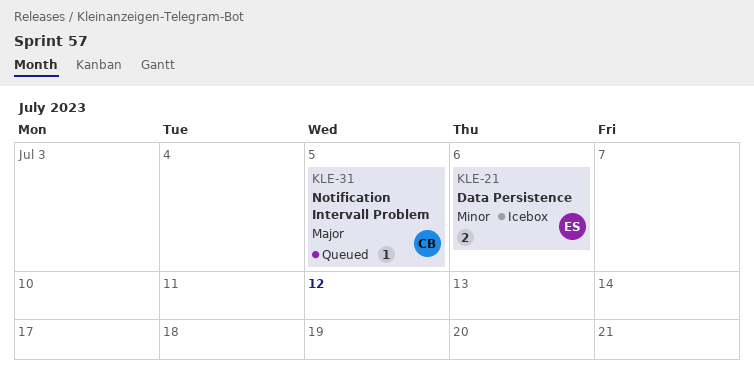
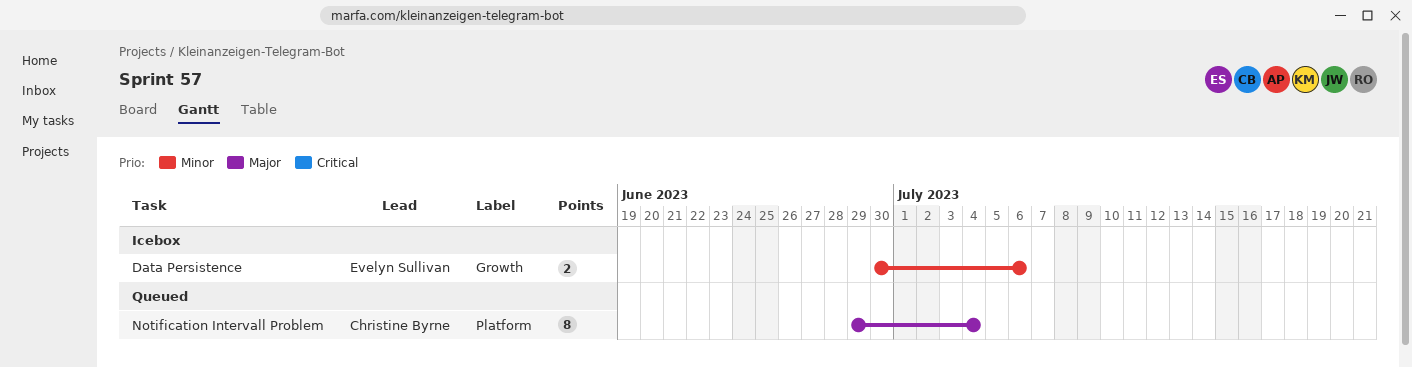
Notification Intervall Problem, estimate: 1 -> 8
Notification Intervall Problem, due: Jul 5 -> Jul 4

